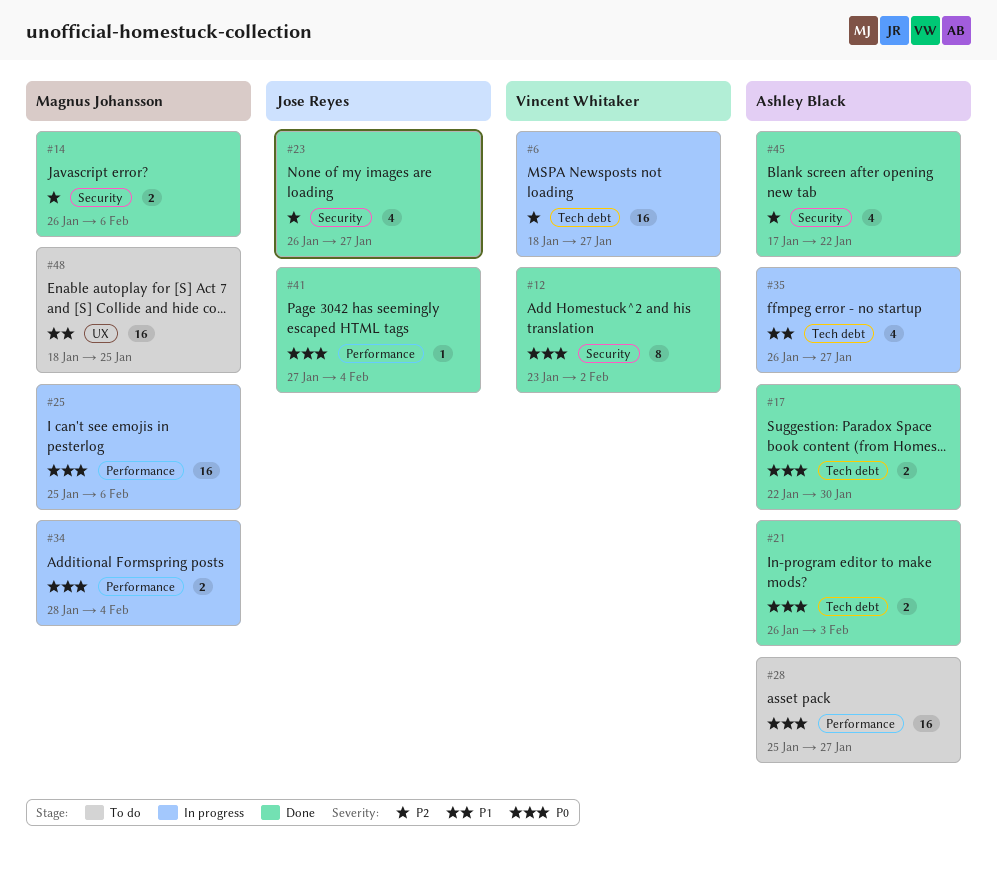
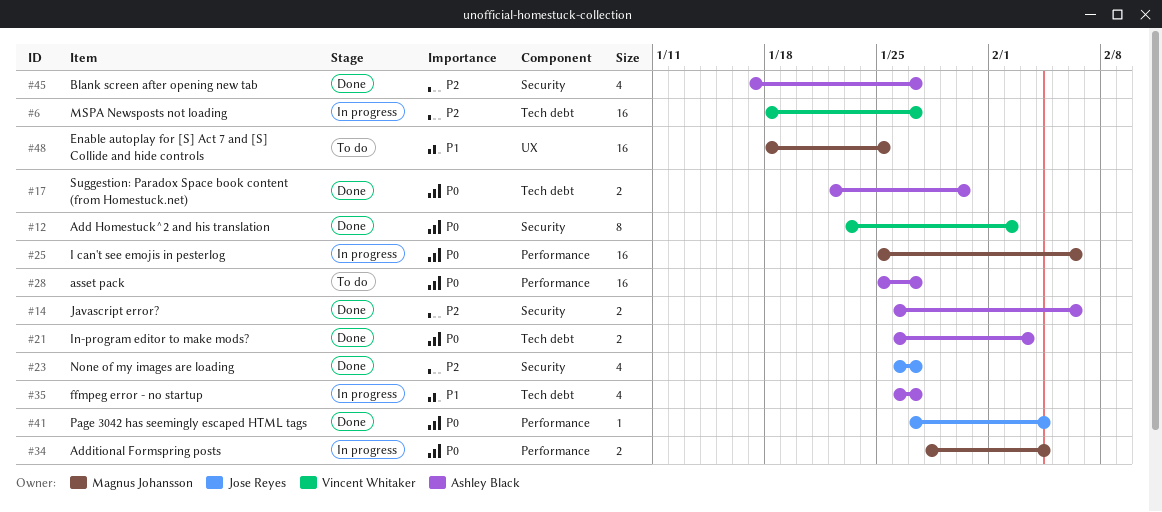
#14, owner: Magnus Johansson -> Ashley Black
#45, due: Jan 22 -> Jan 27

